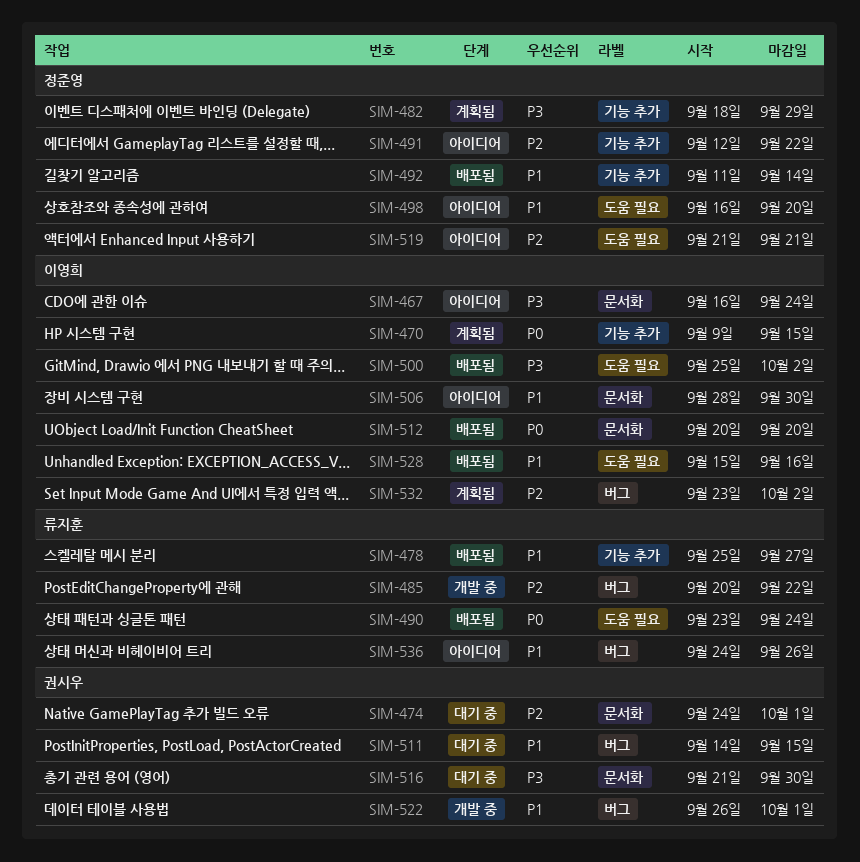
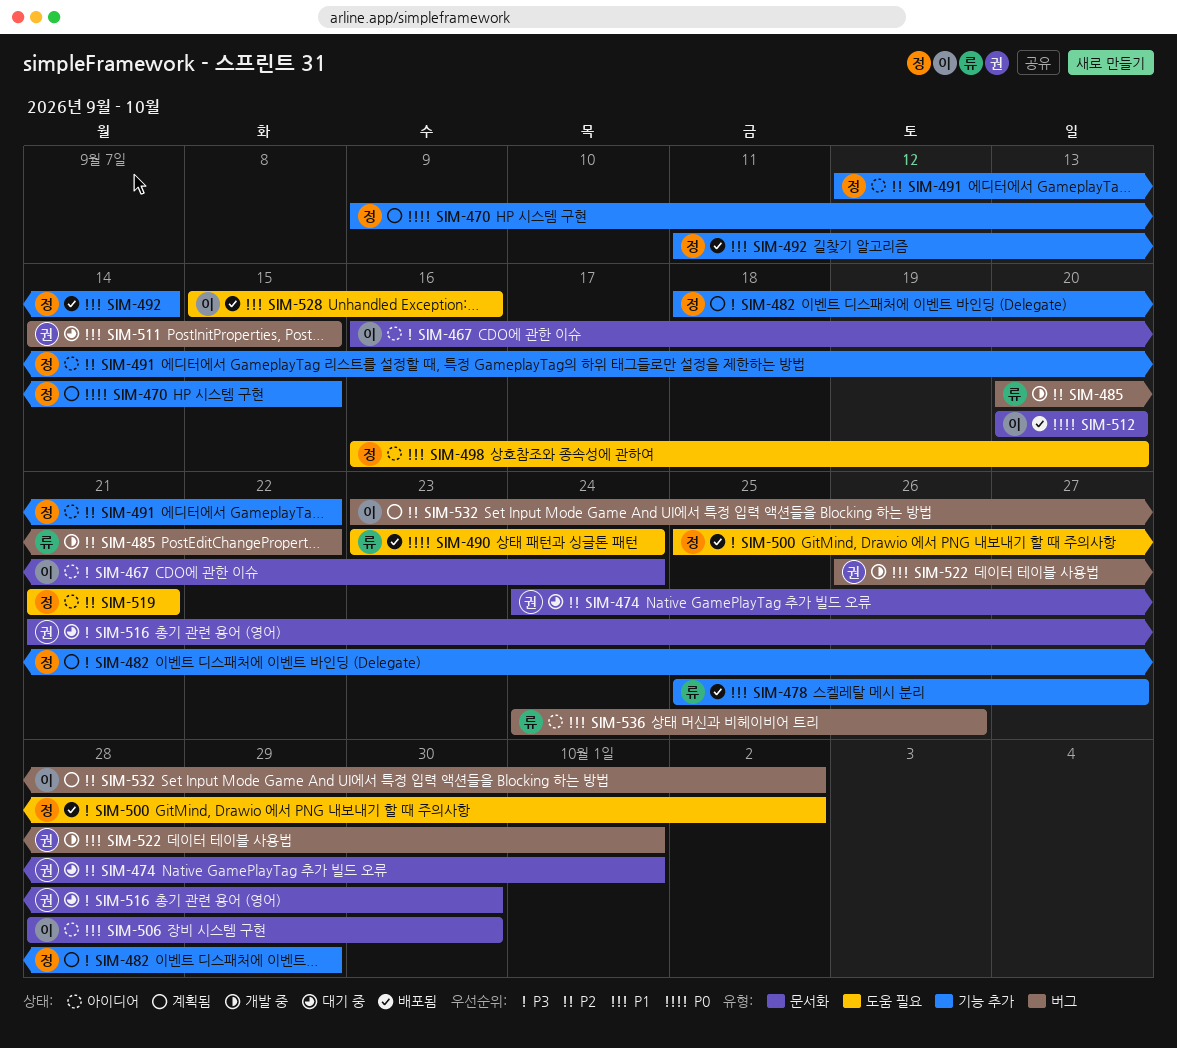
SIM-470, owner: 이영희 -> 정준영
SIM-500, owner: 이영희 -> 정준영

